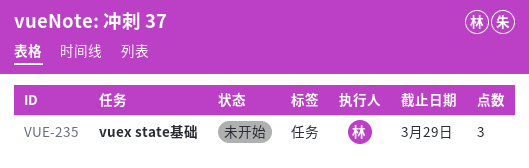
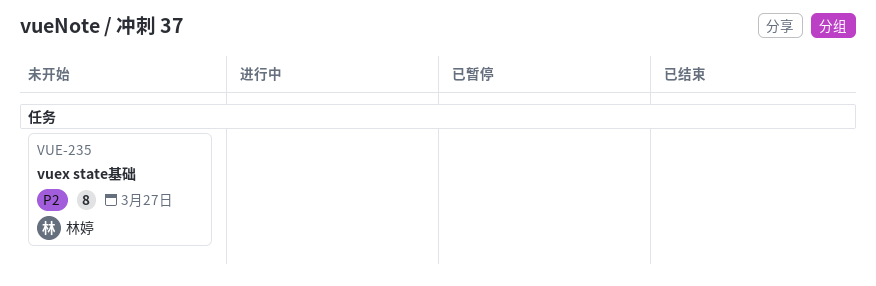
VUE-235, estimate: 3 -> 8
VUE-235, due: Mar 29 -> Mar 27

